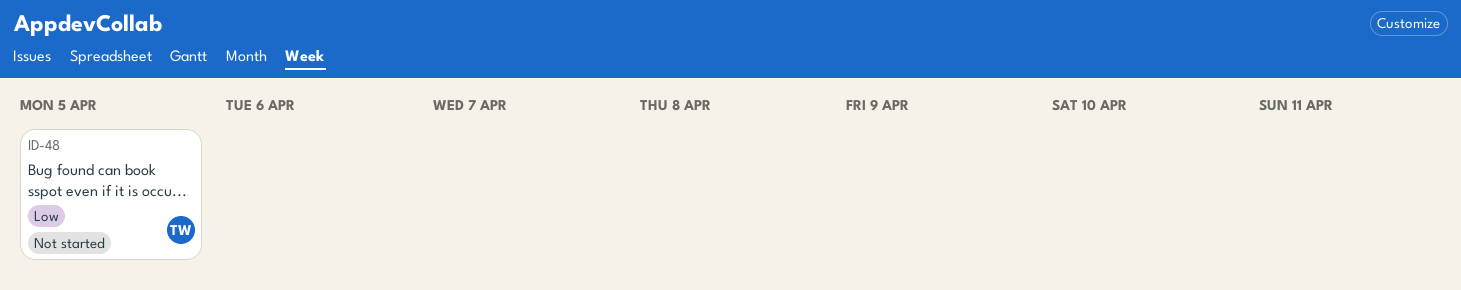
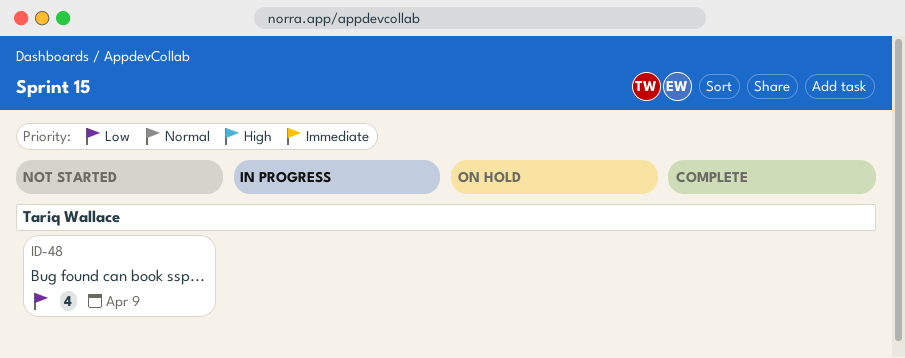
ID-48, due: Apr 5 -> Apr 9

